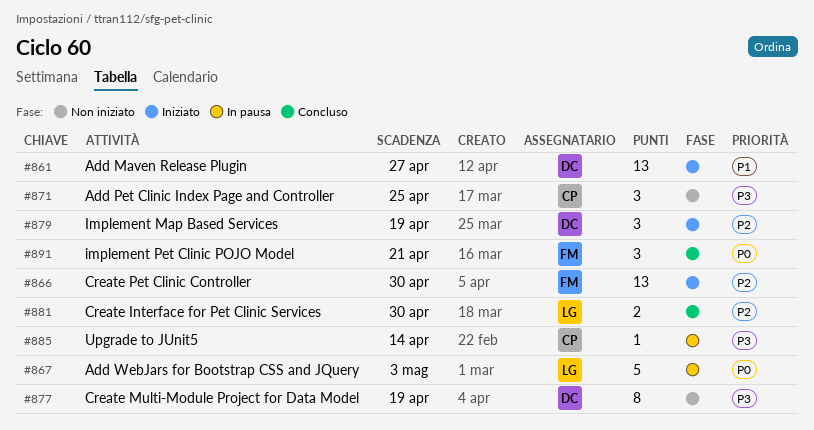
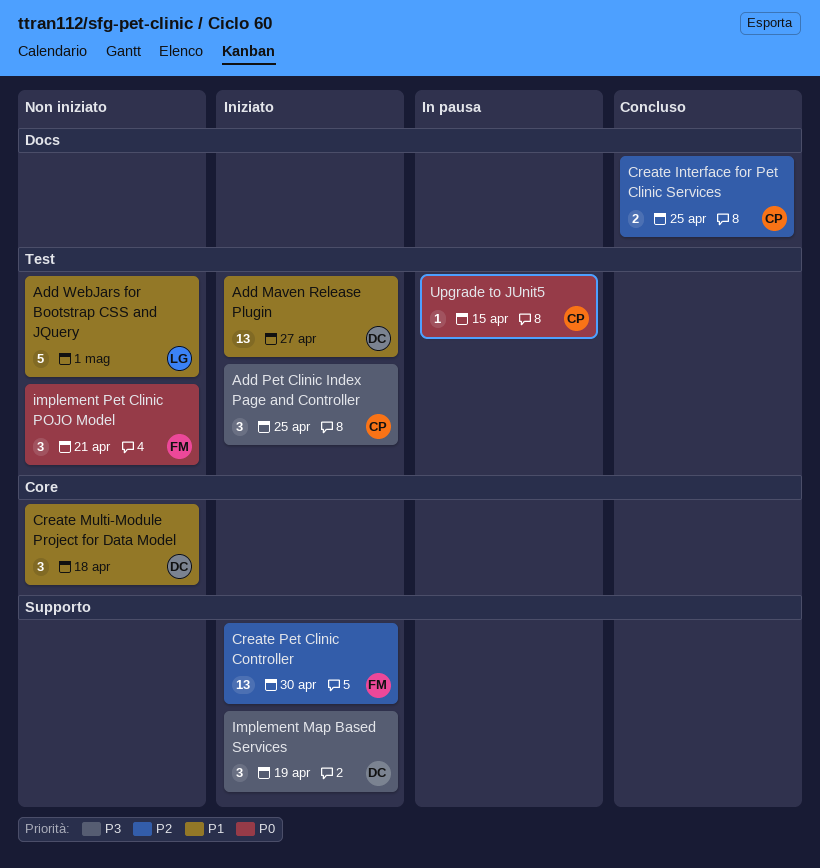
Add Pet Clinic Index Page and Controller, status: Non iniziato -> Iniziato
Add WebJars for Bootstrap CSS and JQuery, status: In pausa -> Non iniziato
Add WebJars for Bootstrap CSS and JQuery, priority: P0 -> P1
Add WebJars for Bootstrap CSS and JQuery, due: May 3 -> May 1
Create Interface for Pet Clinic Services, owner: LG -> CP
Create Interface for Pet Clinic Services, due: Apr 30 -> Apr 25
Create Multi-Module Project for Data Model, priority: P3 -> P1
Create Multi-Module Project for Data Model, estimate: 8 -> 3
Create Multi-Module Project for Data Model, due: Apr 19 -> Apr 18
Implement Map Based Services, priority: P2 -> P3
implement Pet Clinic POJO Model, status: Concluso -> Non iniziato
Upgrade to JUnit5, priority: P3 -> P0
Upgrade to JUnit5, due: Apr 14 -> Apr 15

